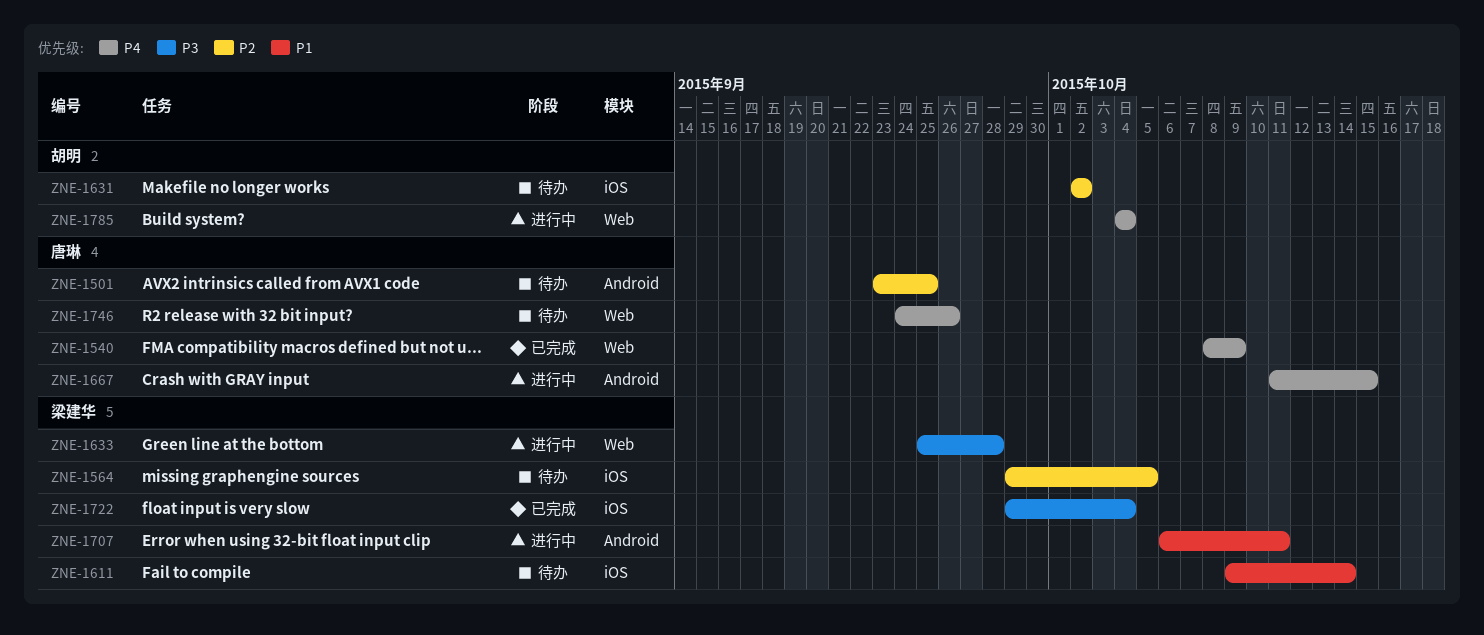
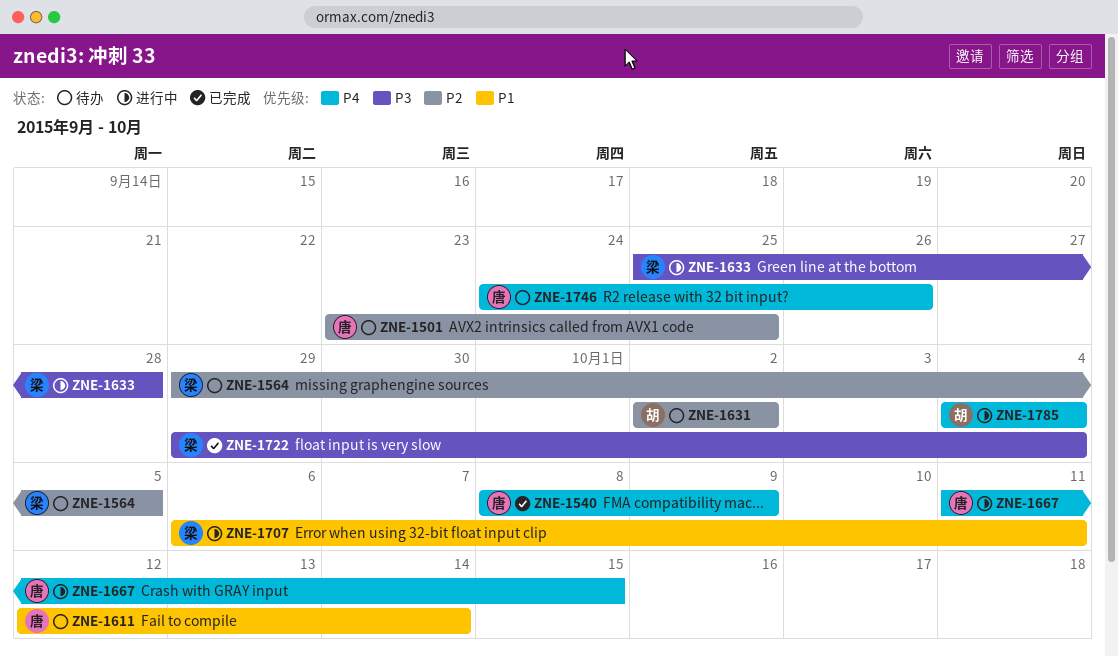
ZNE-1611, owner: 梁建华 -> 唐琳
ZNE-1611, start: Oct 9 -> Oct 12

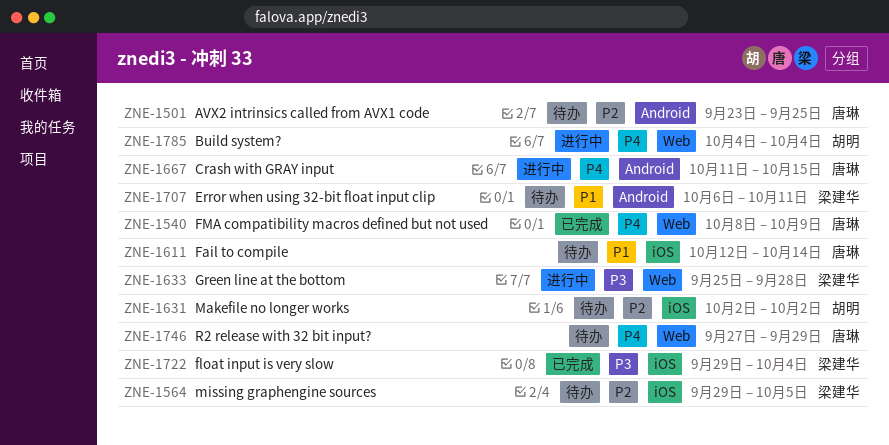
ZNE-1707, status: 进行中 -> 待办
ZNE-1746, start: Sep 24 -> Sep 27
ZNE-1746, due: Sep 26 -> Sep 29

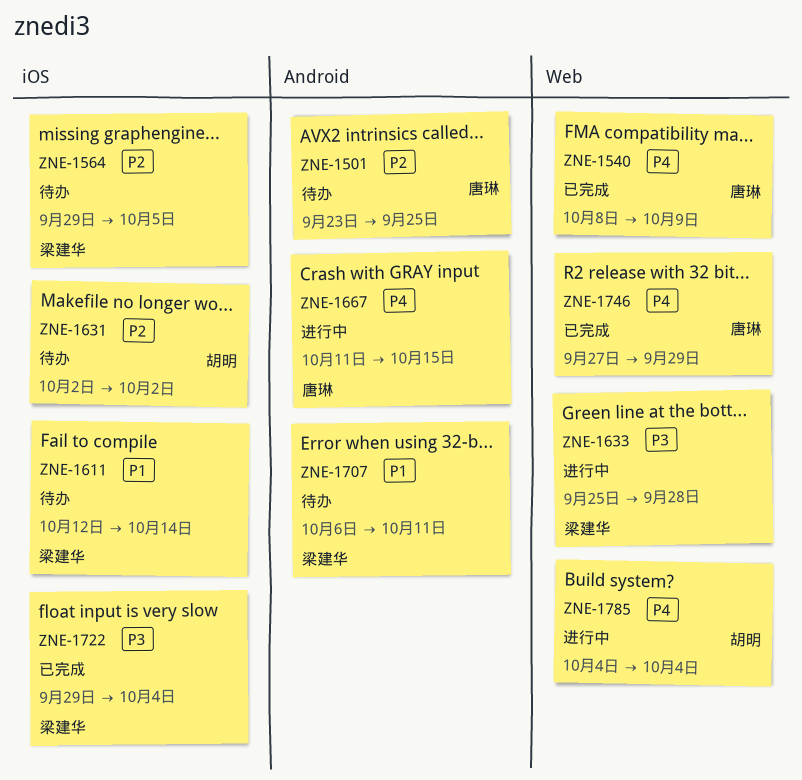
ZNE-1611, owner: 唐琳 -> 梁建华
ZNE-1746, status: 待办 -> 已完成

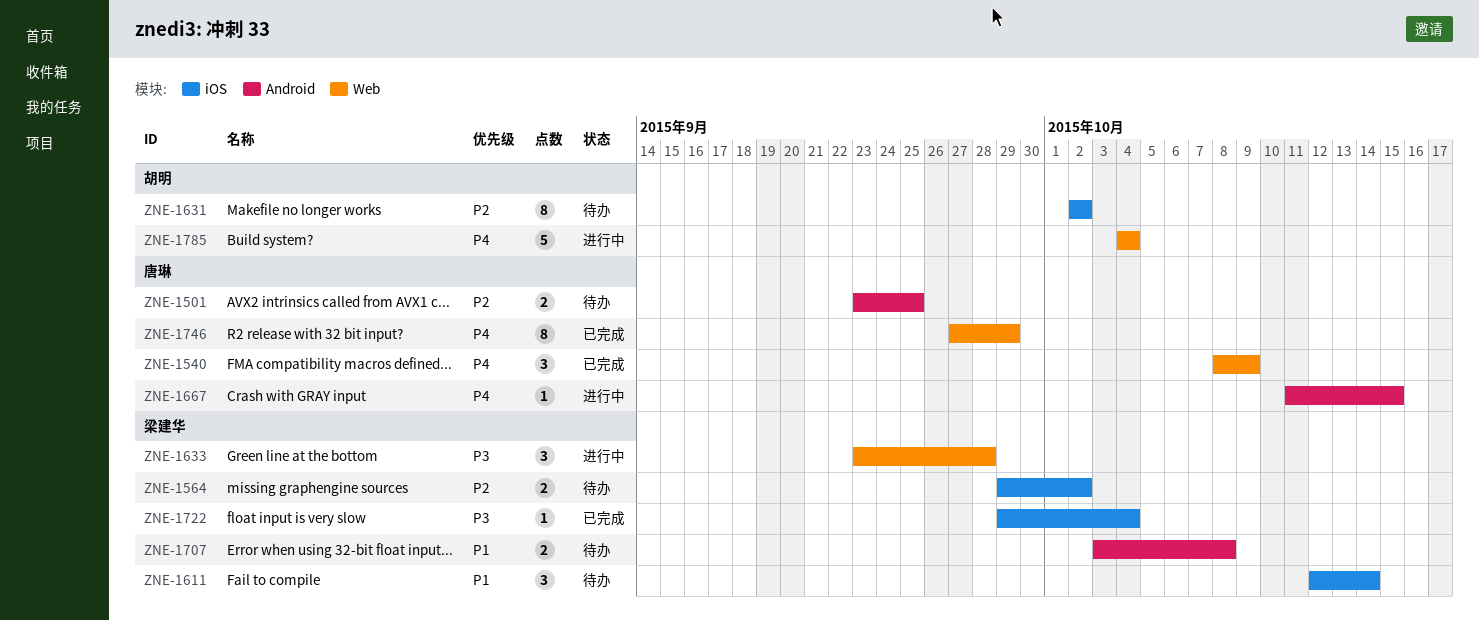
ZNE-1564, due: Oct 5 -> Oct 2
ZNE-1633, start: Sep 25 -> Sep 23
ZNE-1707, start: Oct 6 -> Oct 3
ZNE-1707, due: Oct 11 -> Oct 8

